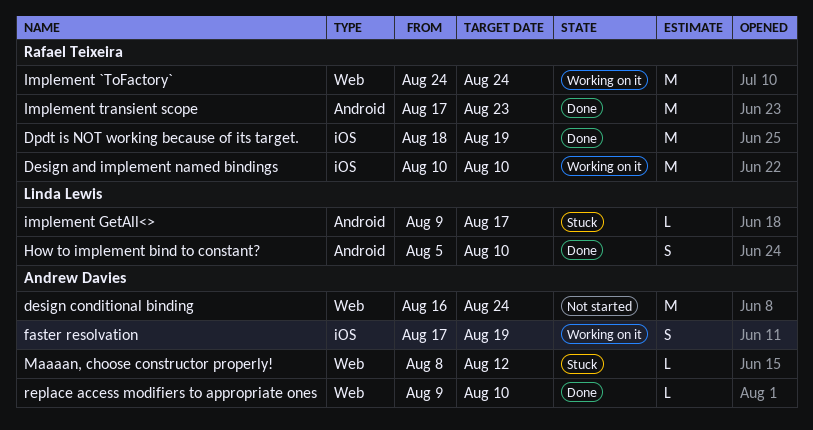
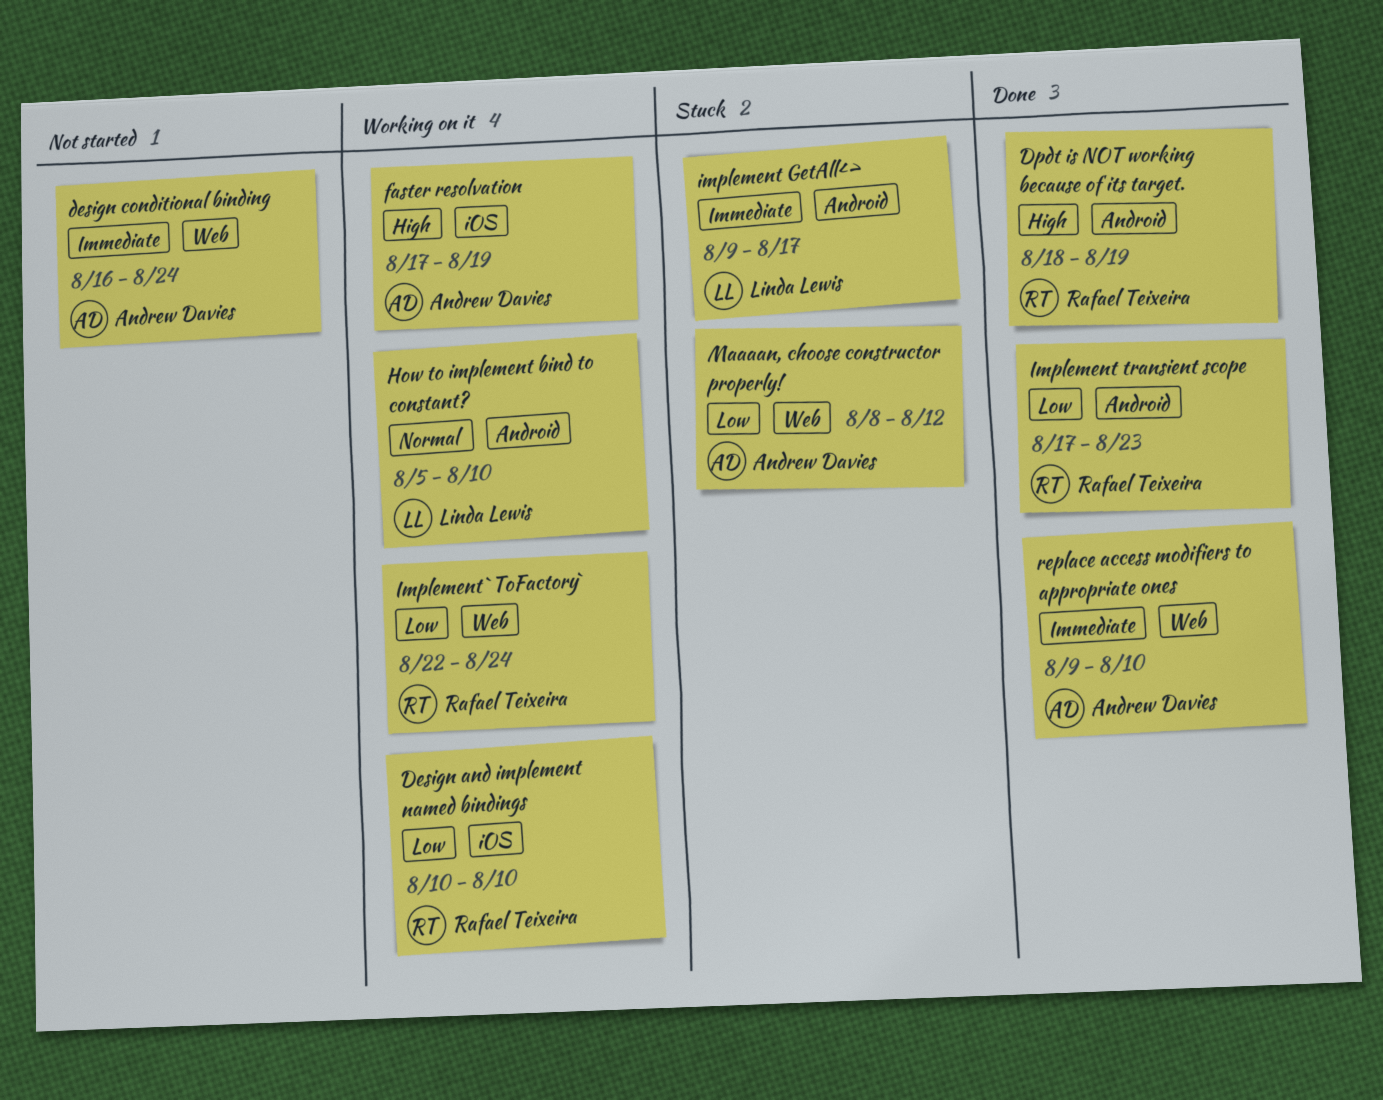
Dpdt is NOT working because of its target., label: iOS -> Android
How to implement bind to constant?, status: Done -> Working on it
Implement `ToFactory`, start: Aug 24 -> Aug 22

